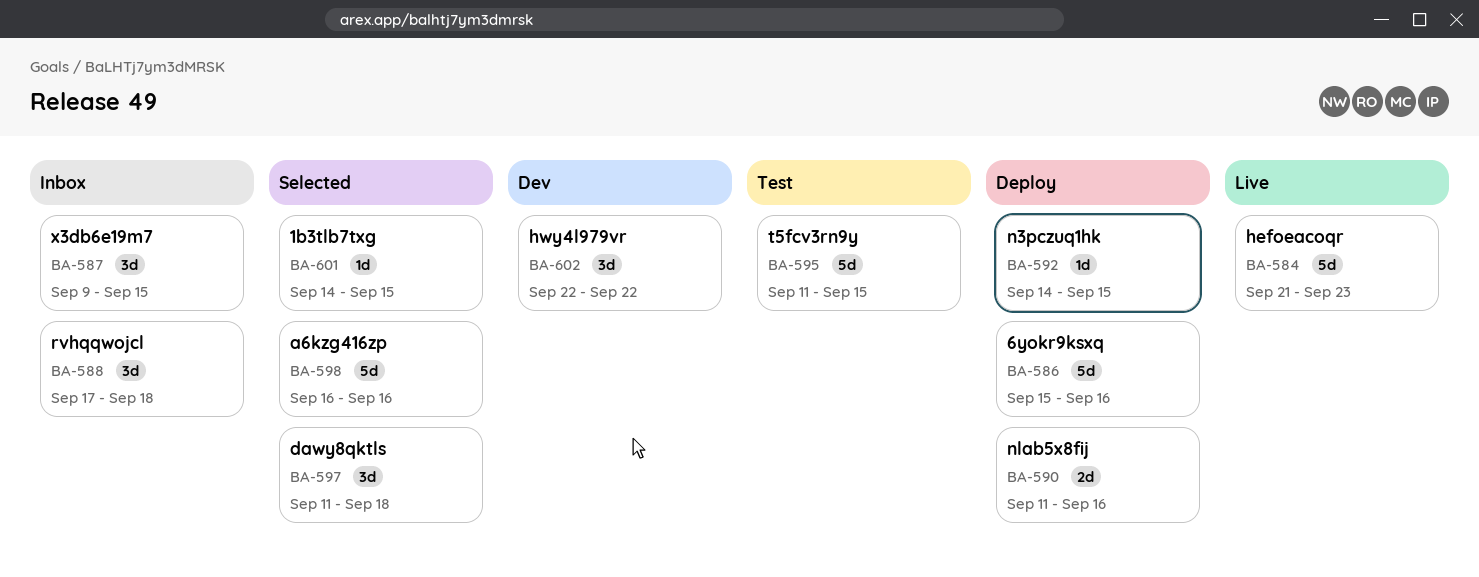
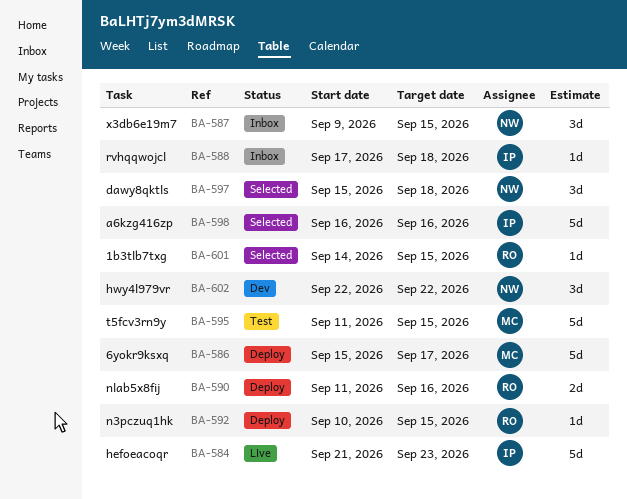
BA-586, due: Sep 16 -> Sep 17
BA-588, estimate: 3d -> 1d
BA-592, start: Sep 14 -> Sep 10
BA-597, start: Sep 11 -> Sep 15

